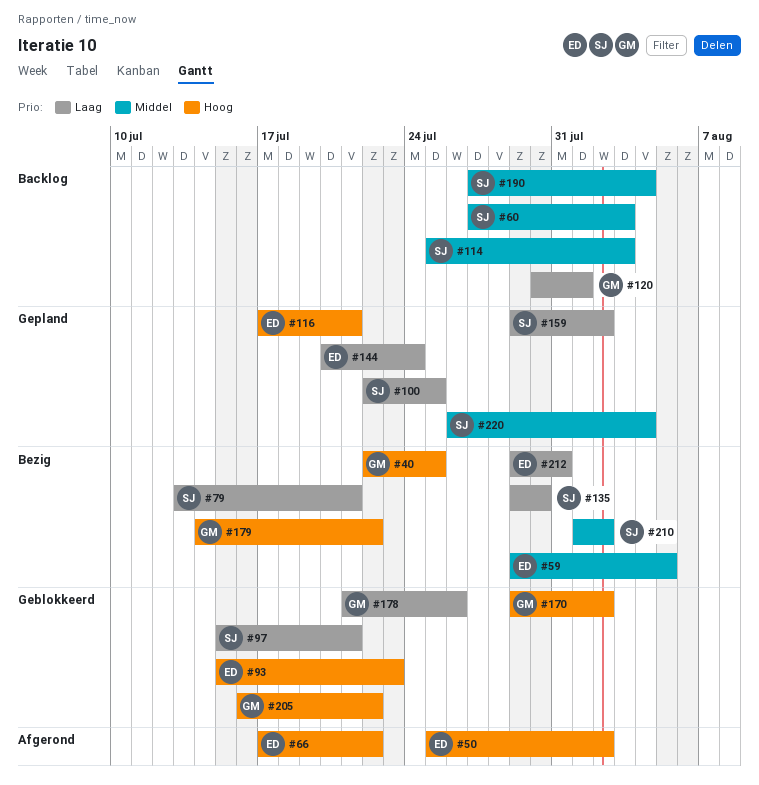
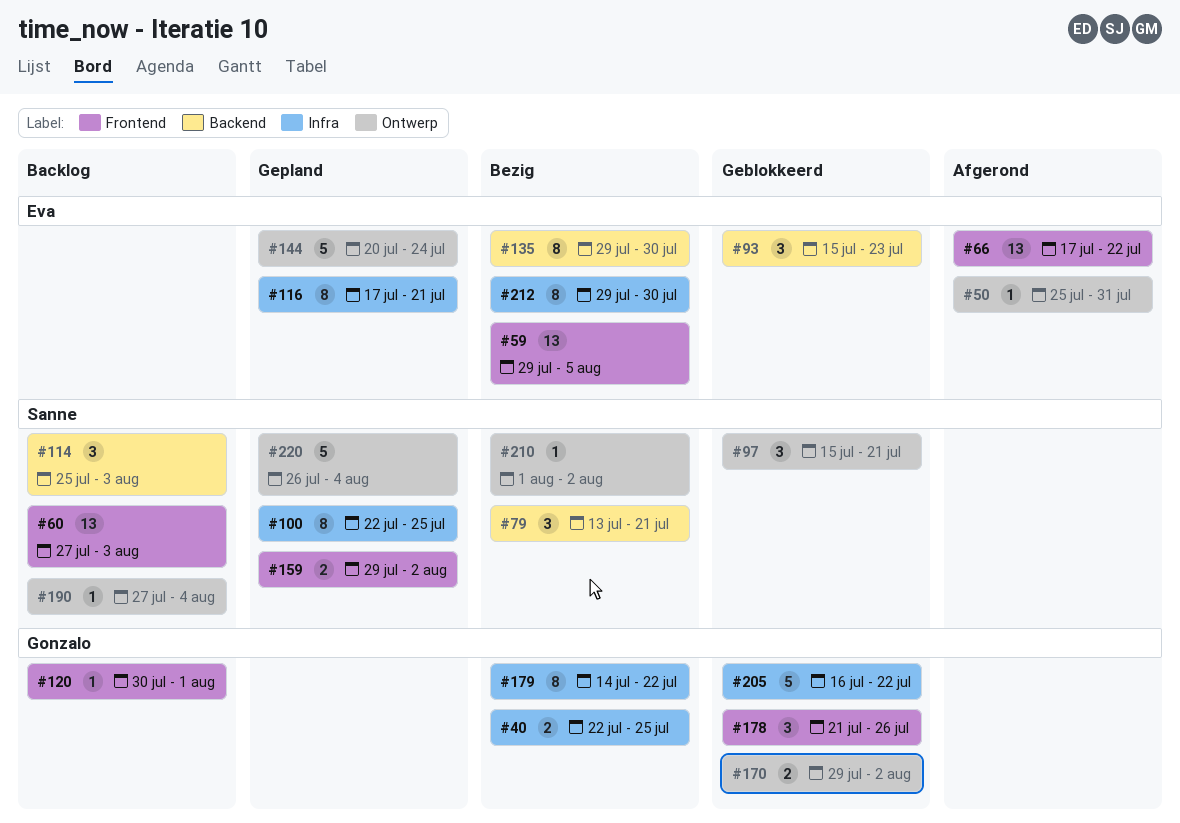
#50, due: Aug 2 -> Jul 31
#135, owner: Sanne -> Eva
#212, due: Jul 31 -> Jul 30

